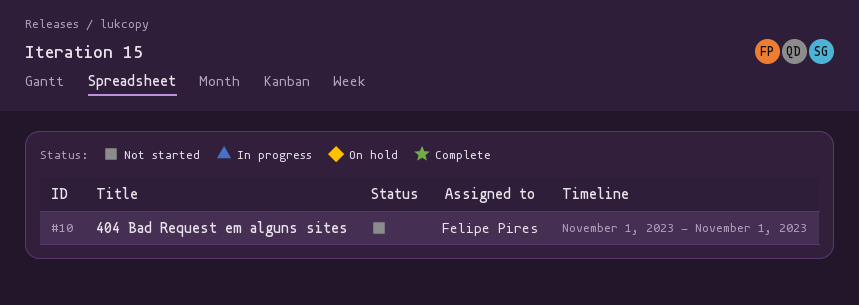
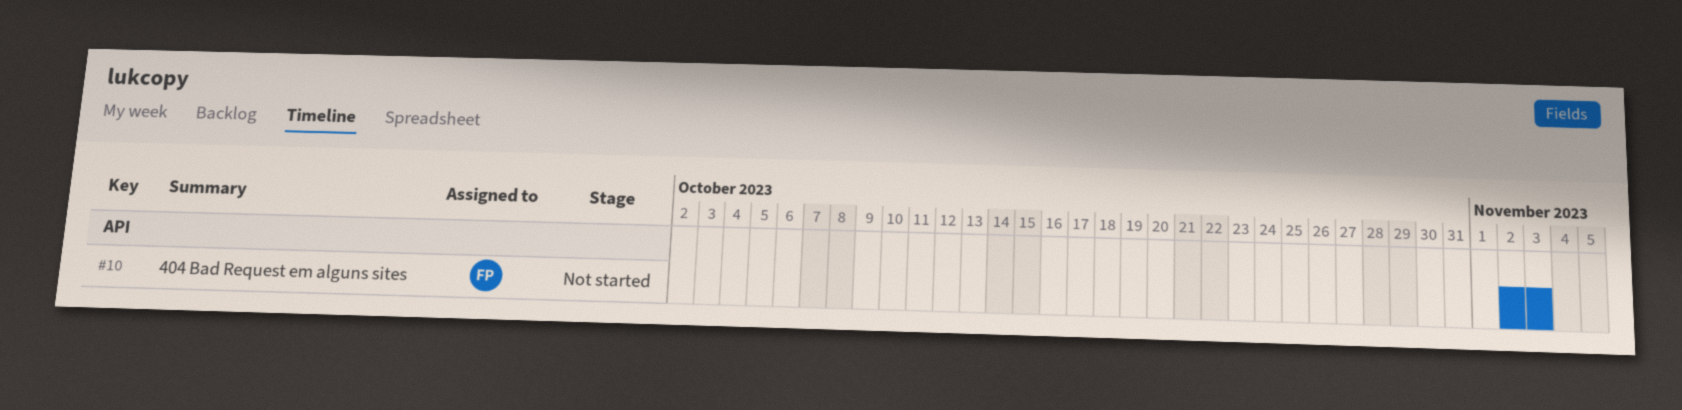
#10, start: Nov 1 -> Nov 2
#10, due: Nov 1 -> Nov 3

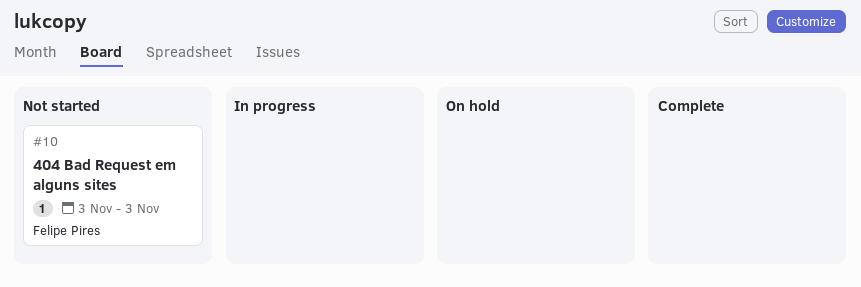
#10, start: Nov 2 -> Nov 3

